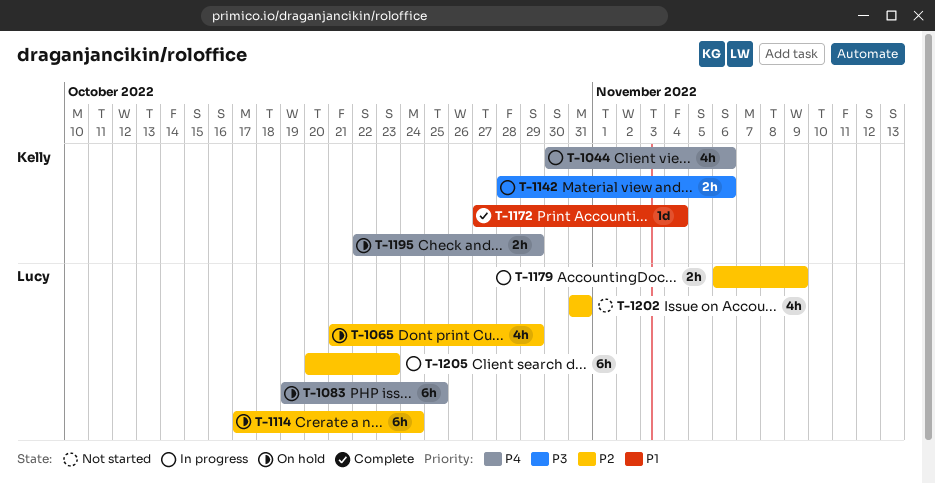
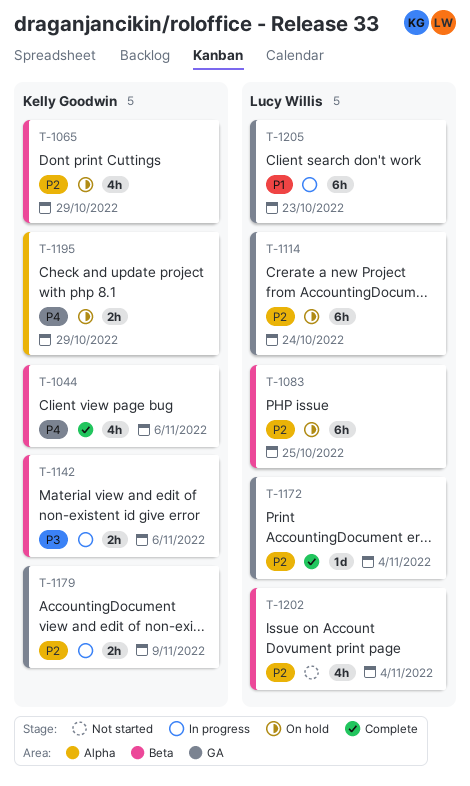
T-1044, status: In progress -> Complete
T-1065, owner: Lucy Willis -> Kelly Goodwin
T-1083, priority: P4 -> P2
T-1172, owner: Kelly Goodwin -> Lucy Willis
T-1172, priority: P1 -> P2
T-1179, owner: Lucy Willis -> Kelly Goodwin
T-1202, due: Oct 31 -> Nov 4
T-1205, priority: P2 -> P1

